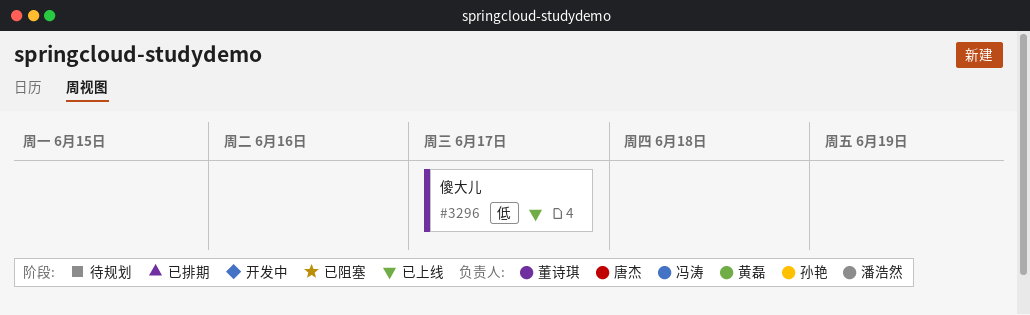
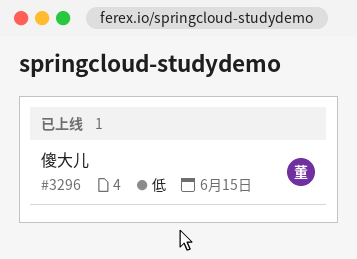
#3296, due: Jun 17 -> Jun 15

